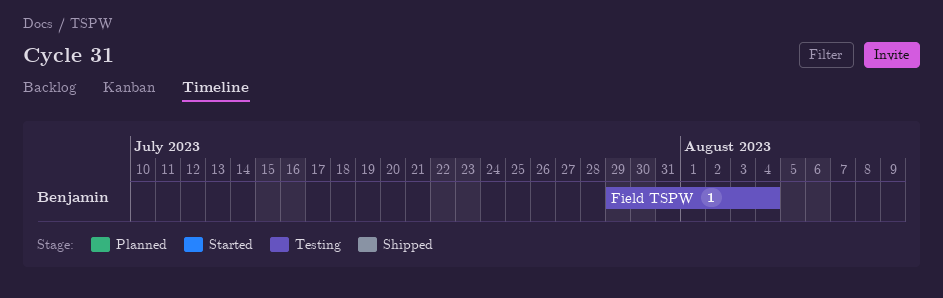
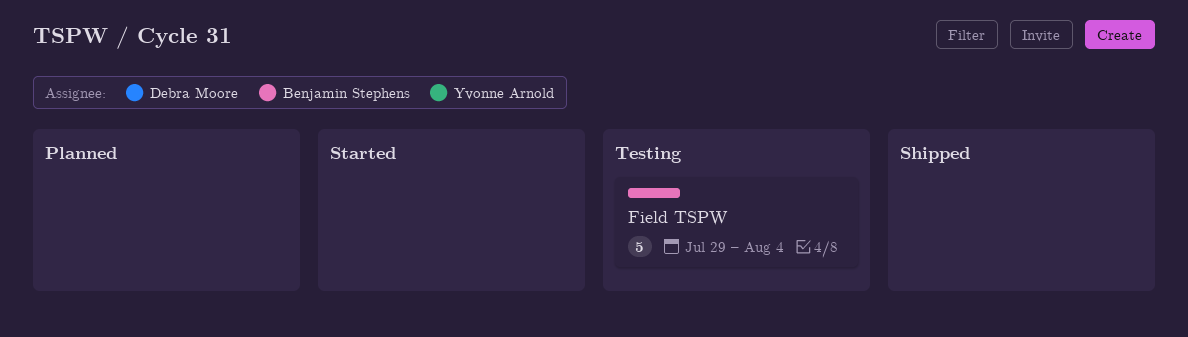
Field TSPW, estimate: 1 -> 5

